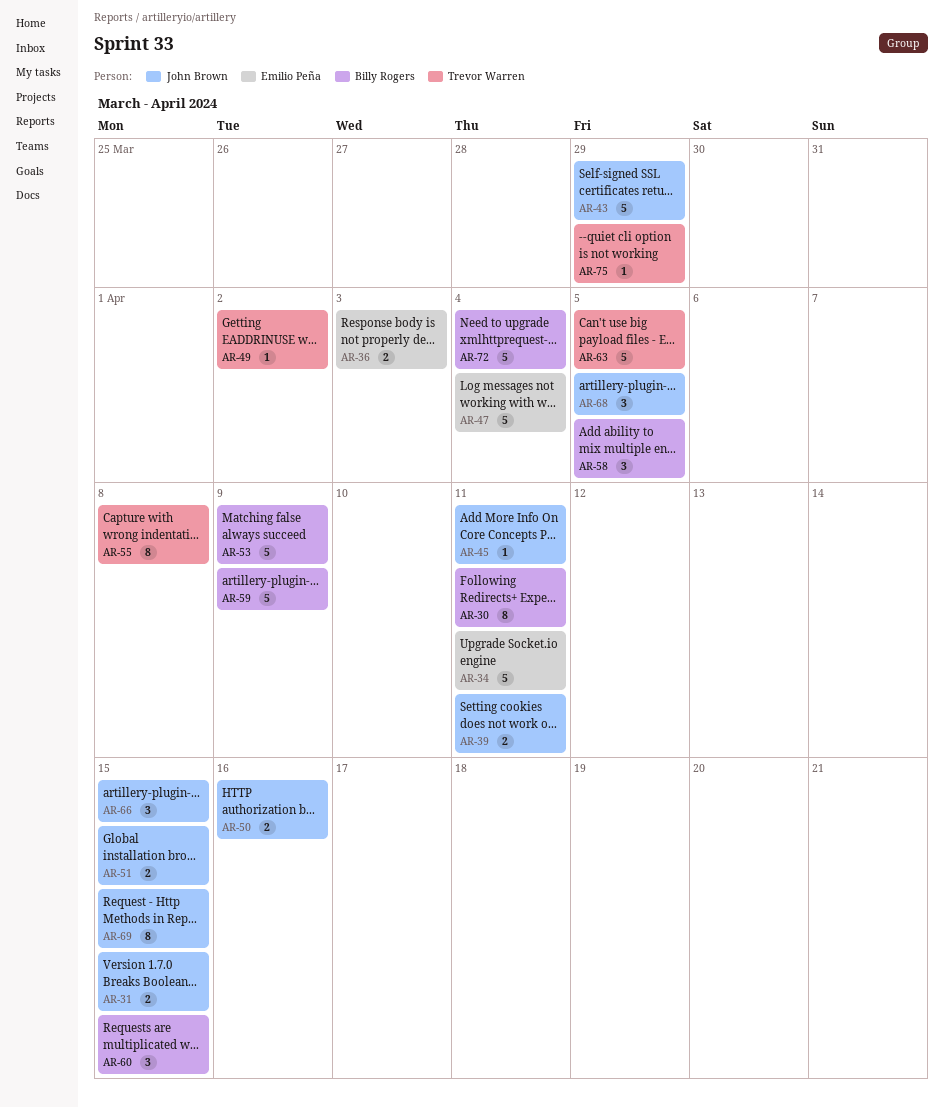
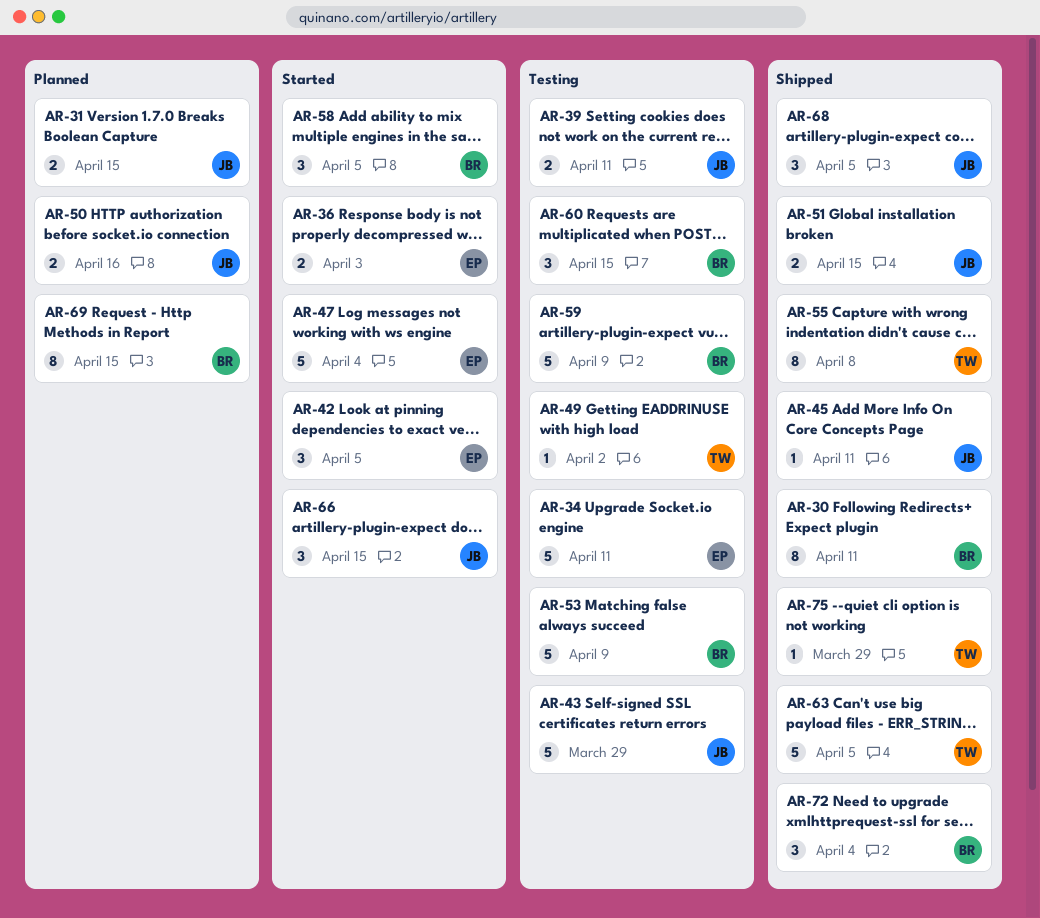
AR-42: none -> present
AR-69, owner: John Brown -> Billy Rogers
AR-72, estimate: 5 -> 3

